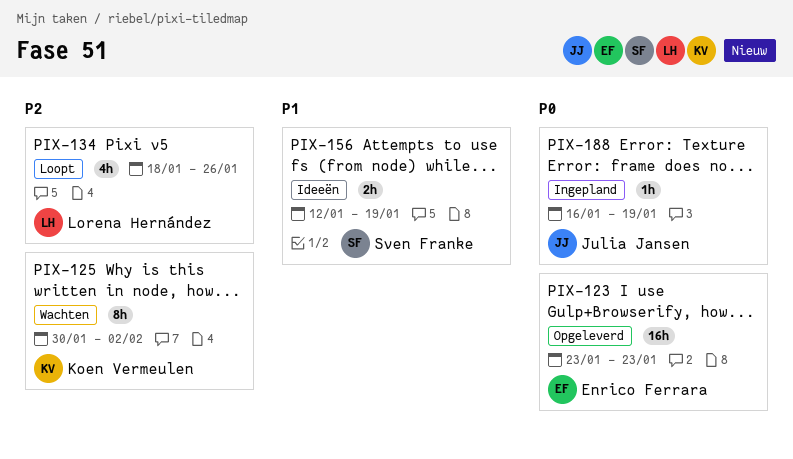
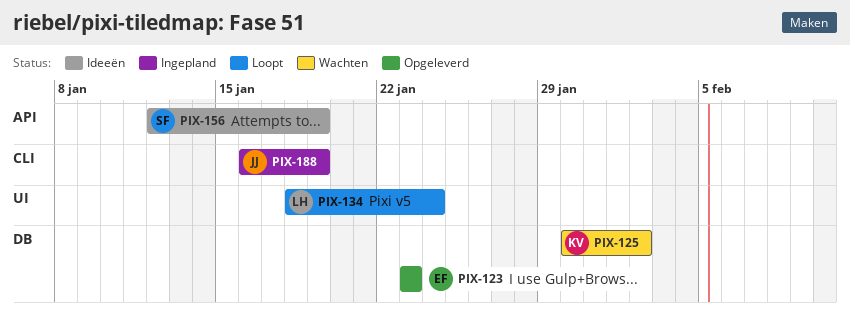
PIX-134, due: Jan 26 -> Jan 24

